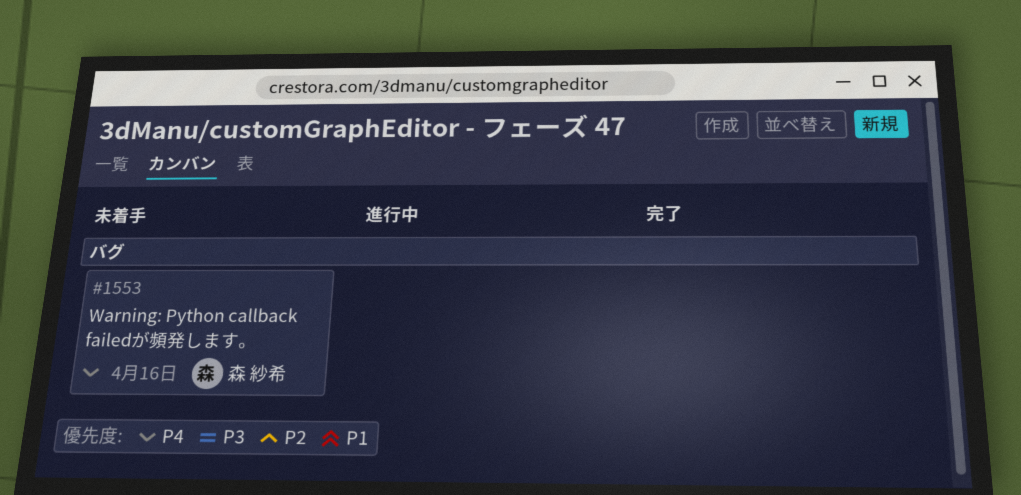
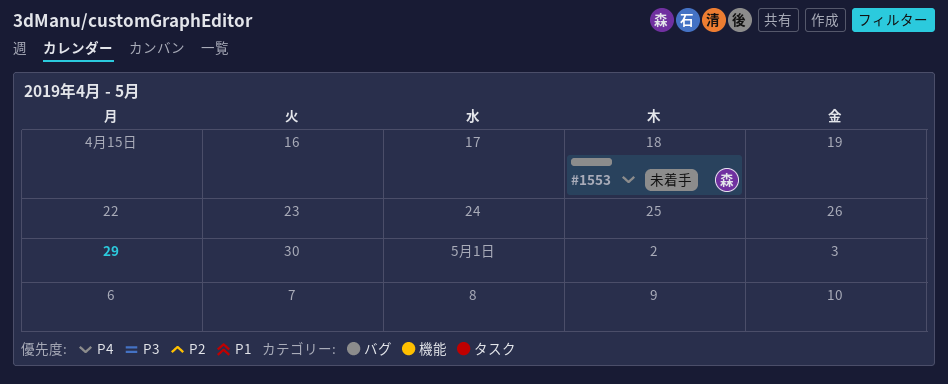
#1553, due: Apr 16 -> Apr 18

